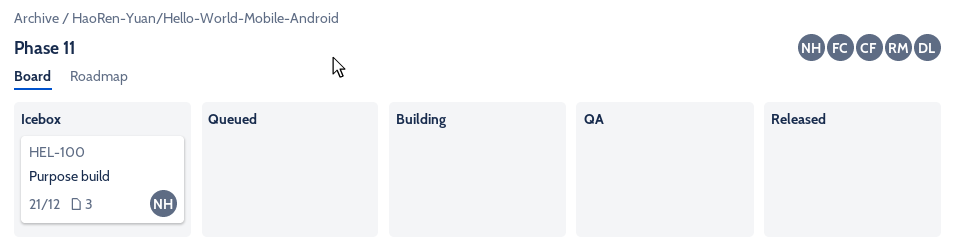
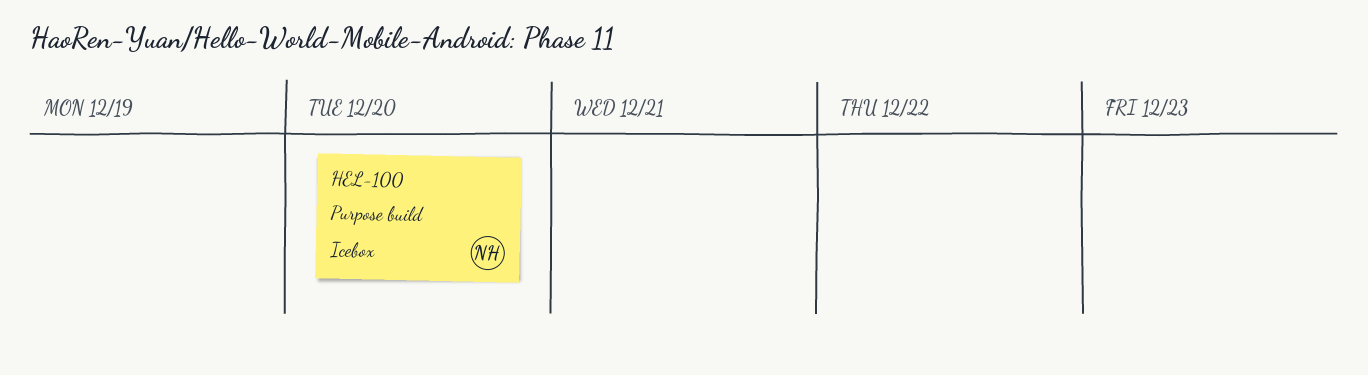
HEL-100, due: Dec 21 -> Dec 20

